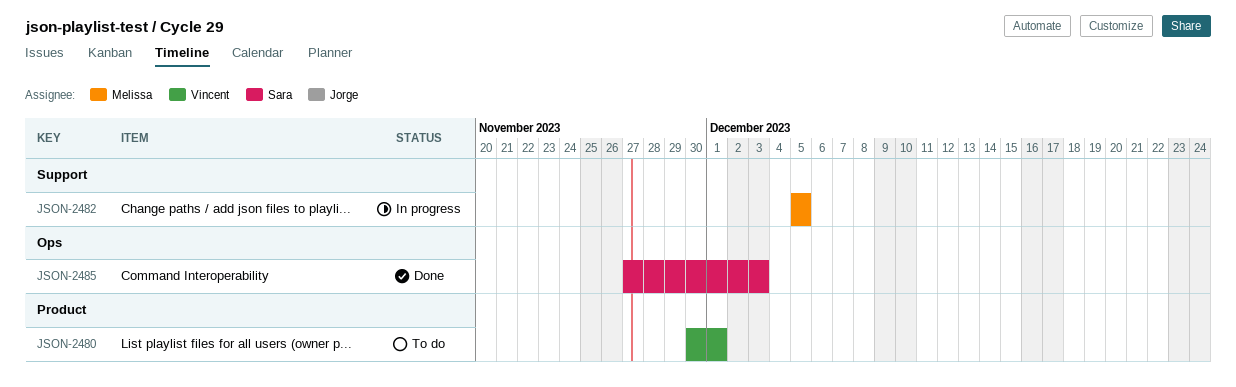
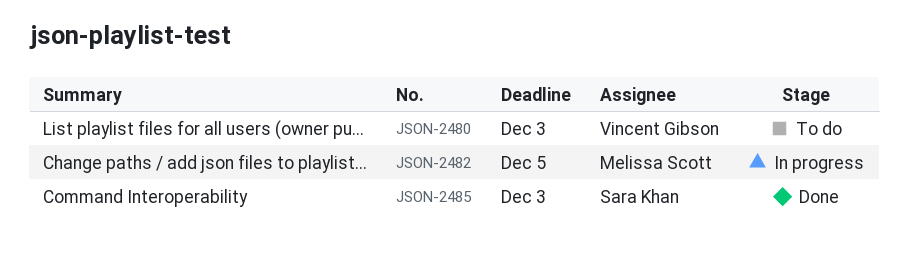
JSON-2480, due: Dec 1 -> Dec 3

